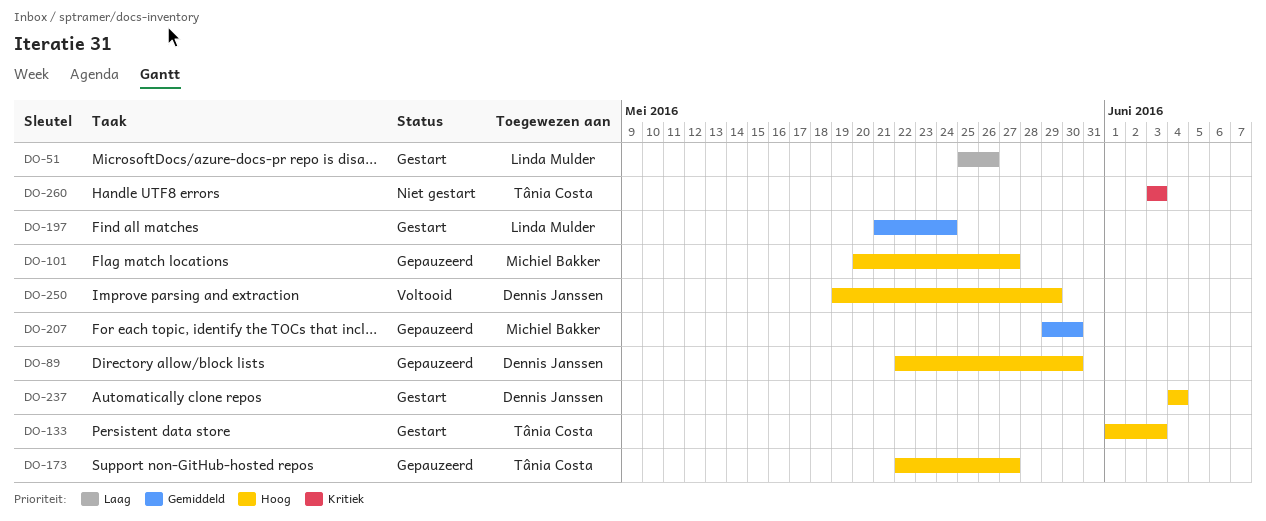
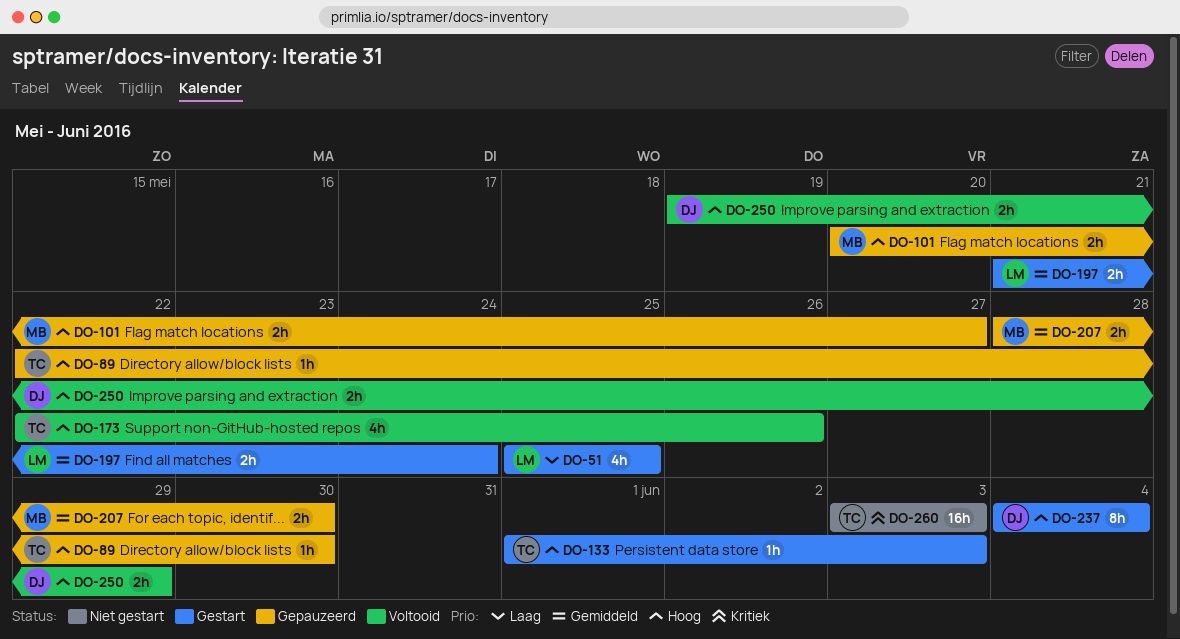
DO-51, due: May 26 -> May 25
DO-89, owner: Dennis Janssen -> Tânia Costa
DO-173, status: Gepauzeerd -> Voltooid
DO-173, due: May 27 -> May 26
DO-207, start: May 29 -> May 28

